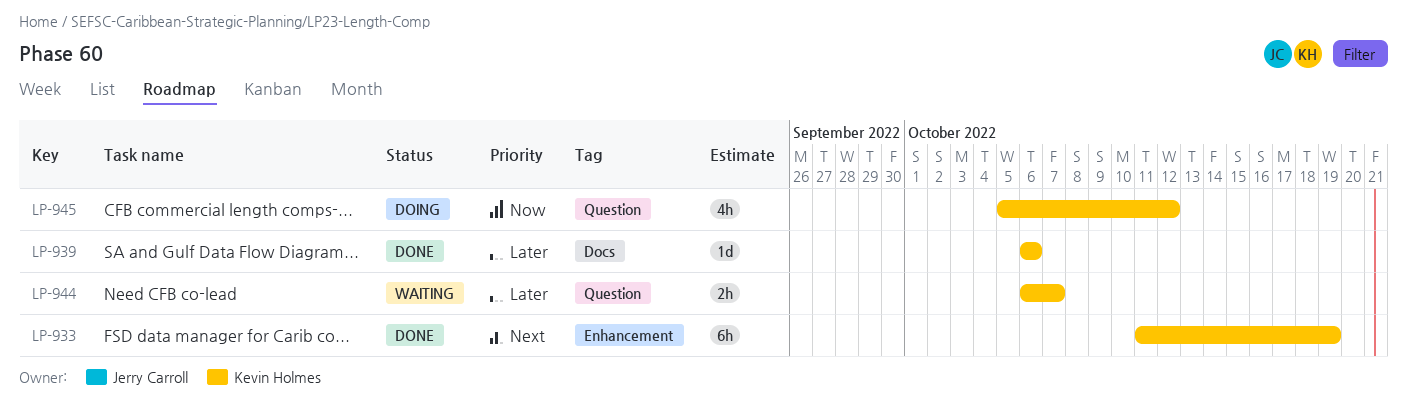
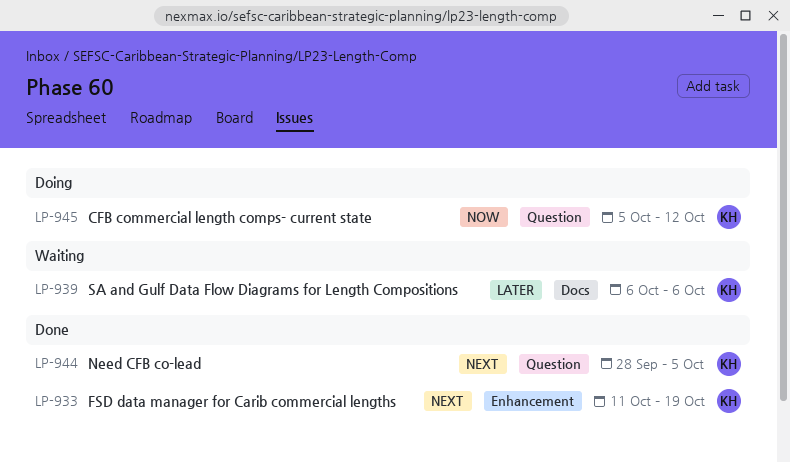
LP-939, status: Done -> Waiting
LP-944, status: Waiting -> Done
LP-944, priority: Later -> Next
LP-944, start: Oct 6 -> Sep 28
LP-944, due: Oct 7 -> Oct 5

